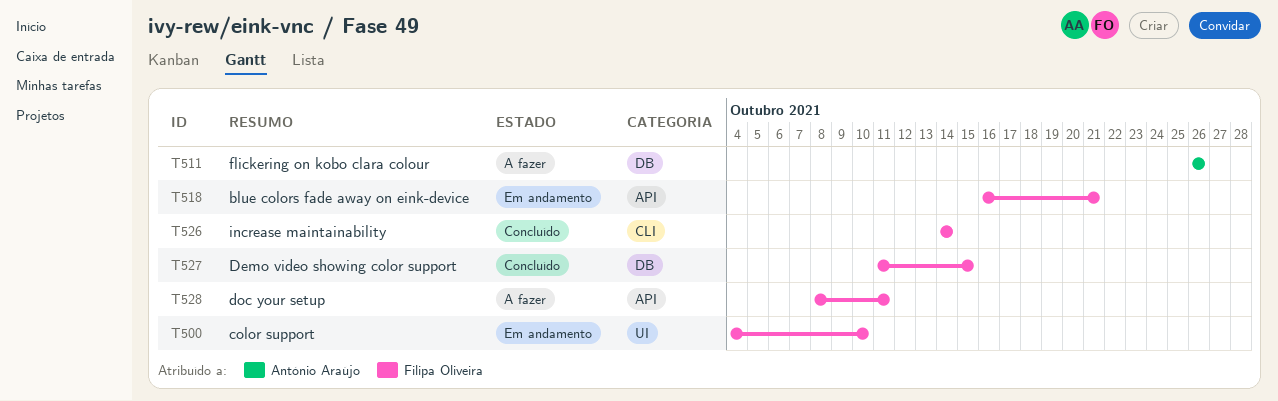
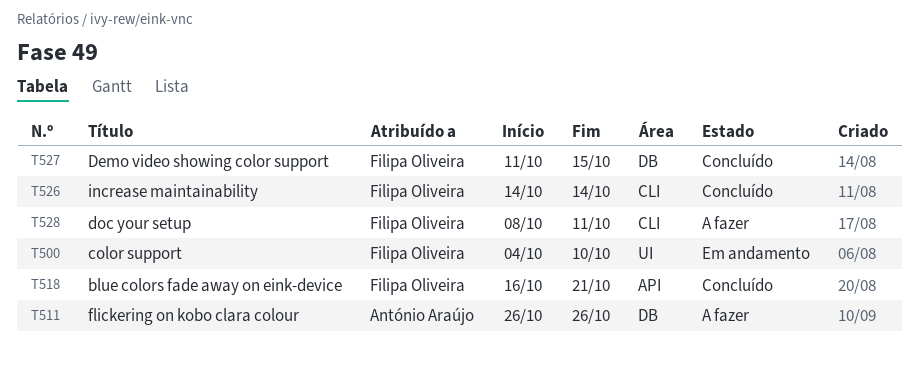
T518, status: Em andamento -> Concluído
T528, label: API -> CLI

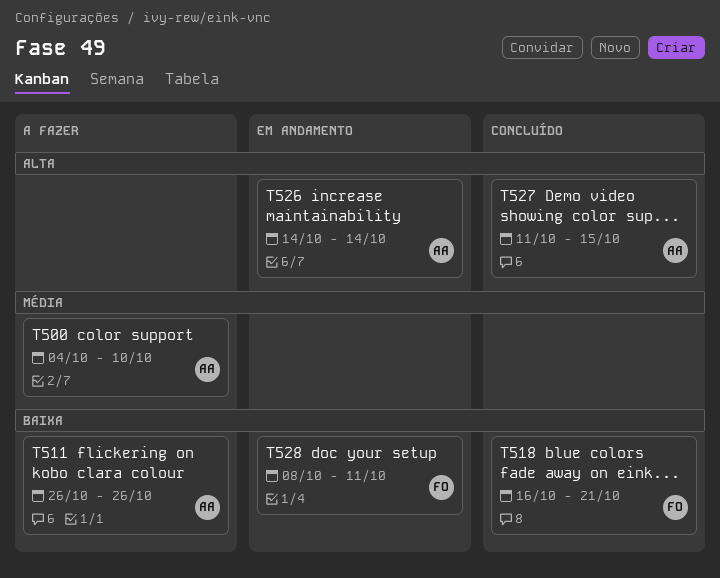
T500, status: Em andamento -> A fazer
T500, owner: Filipa Oliveira -> António Araújo
T526, status: Concluído -> Em andamento
T526, owner: Filipa Oliveira -> António Araújo
T527, owner: Filipa Oliveira -> António Araújo
T528, status: A fazer -> Em andamento

